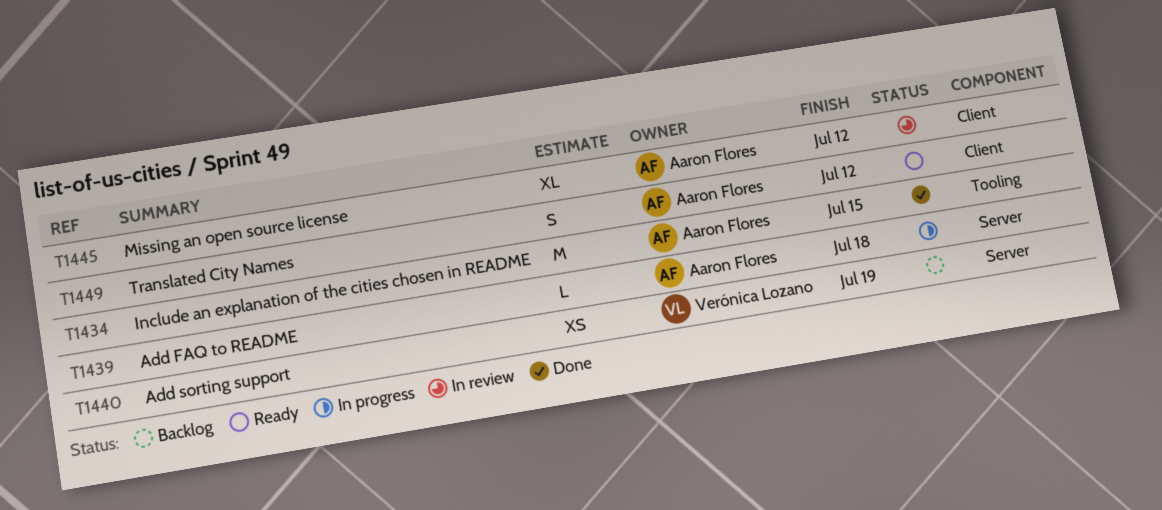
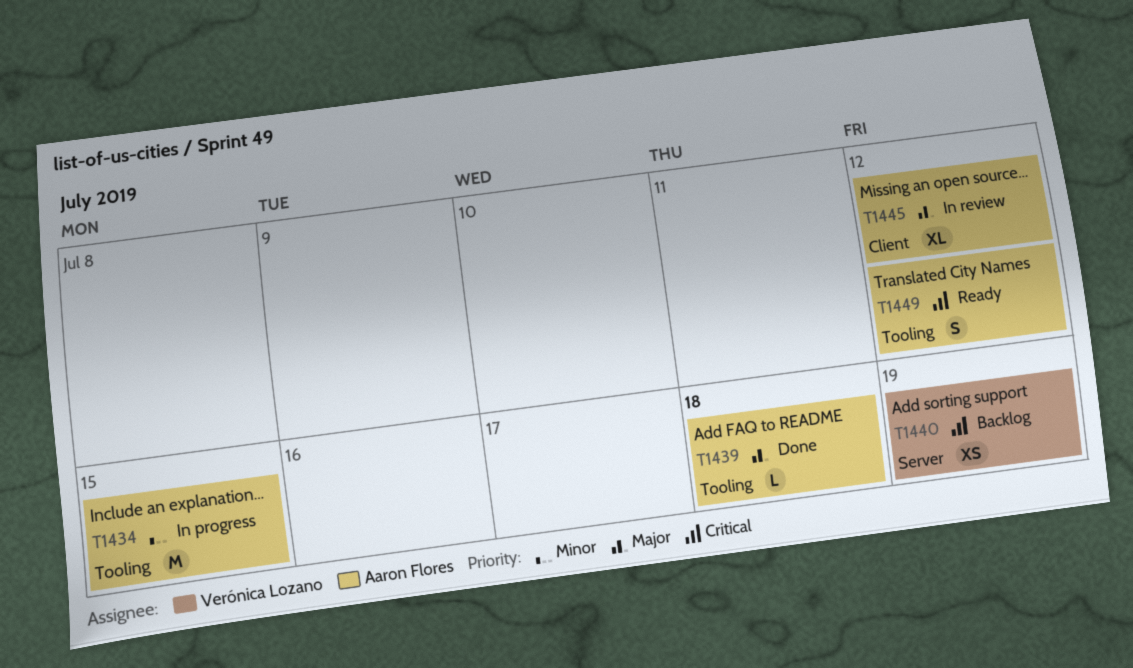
T1434, status: Done -> In progress
T1439, status: In progress -> Done
T1439, label: Server -> Tooling
T1449, label: Client -> Tooling

